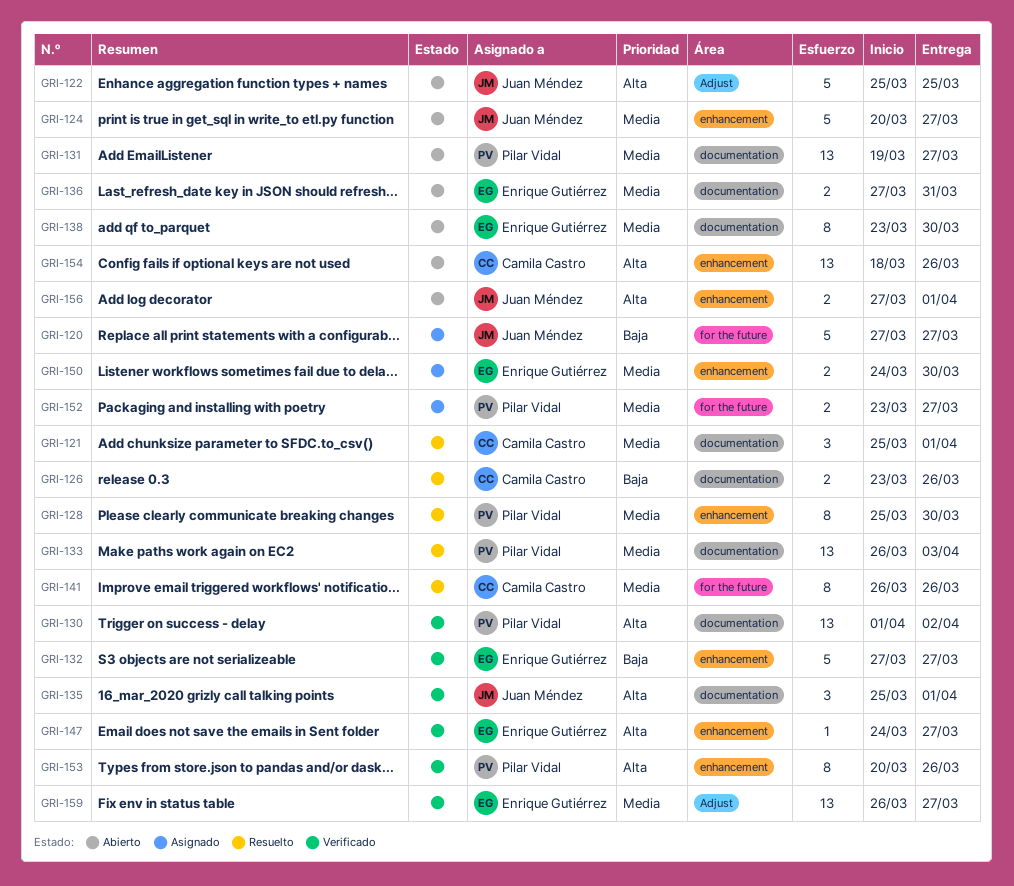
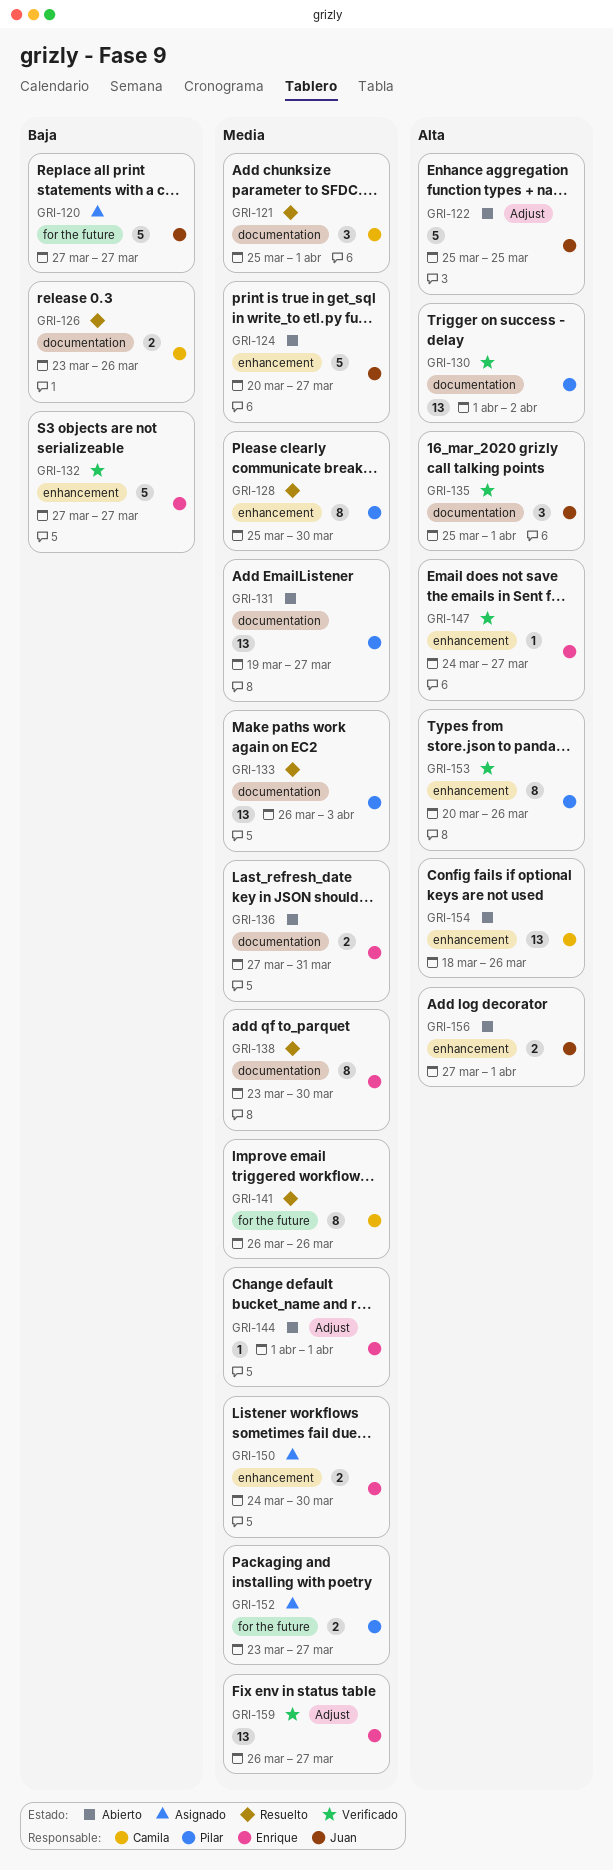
GRI-138, status: Abierto -> Resuelto
GRI-144: none -> present

